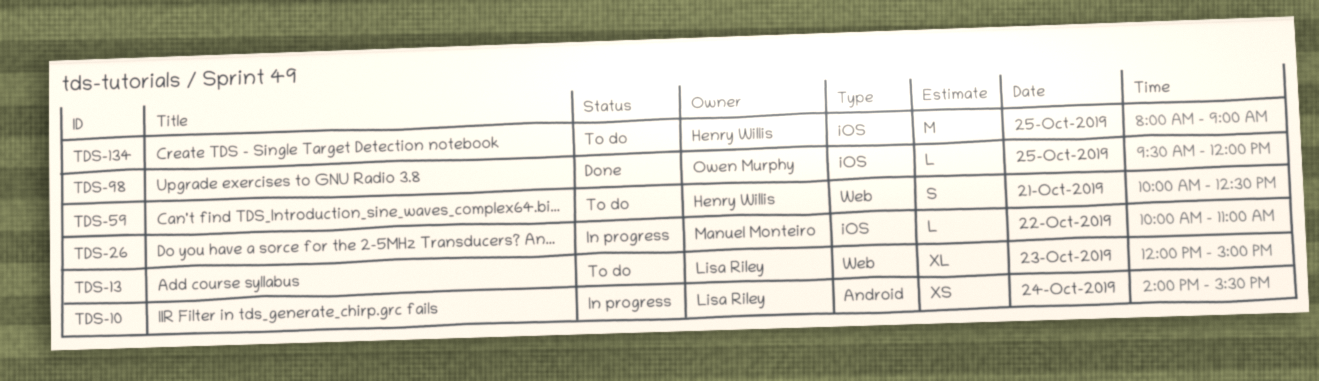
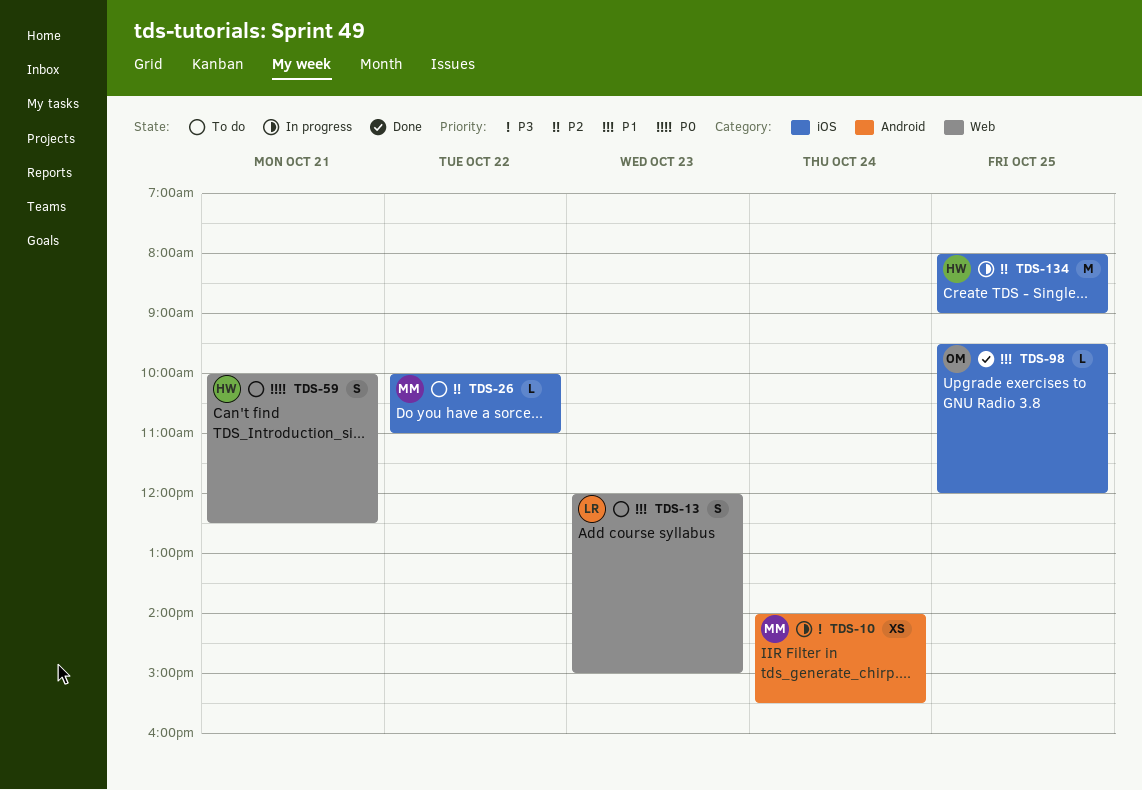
TDS-10, owner: Lisa Riley -> Manuel Monteiro
TDS-13, estimate: XL -> S
TDS-26, status: In progress -> To do
TDS-134, status: To do -> In progress

